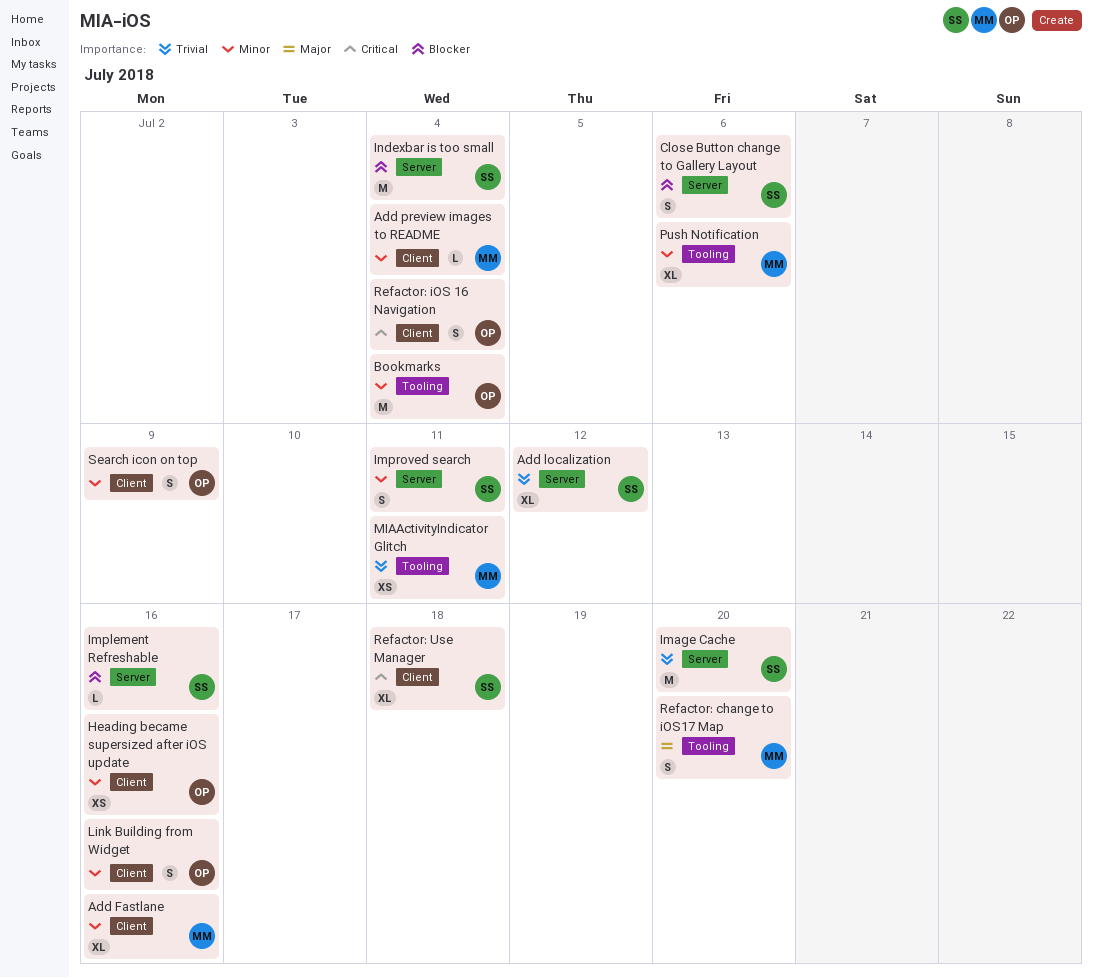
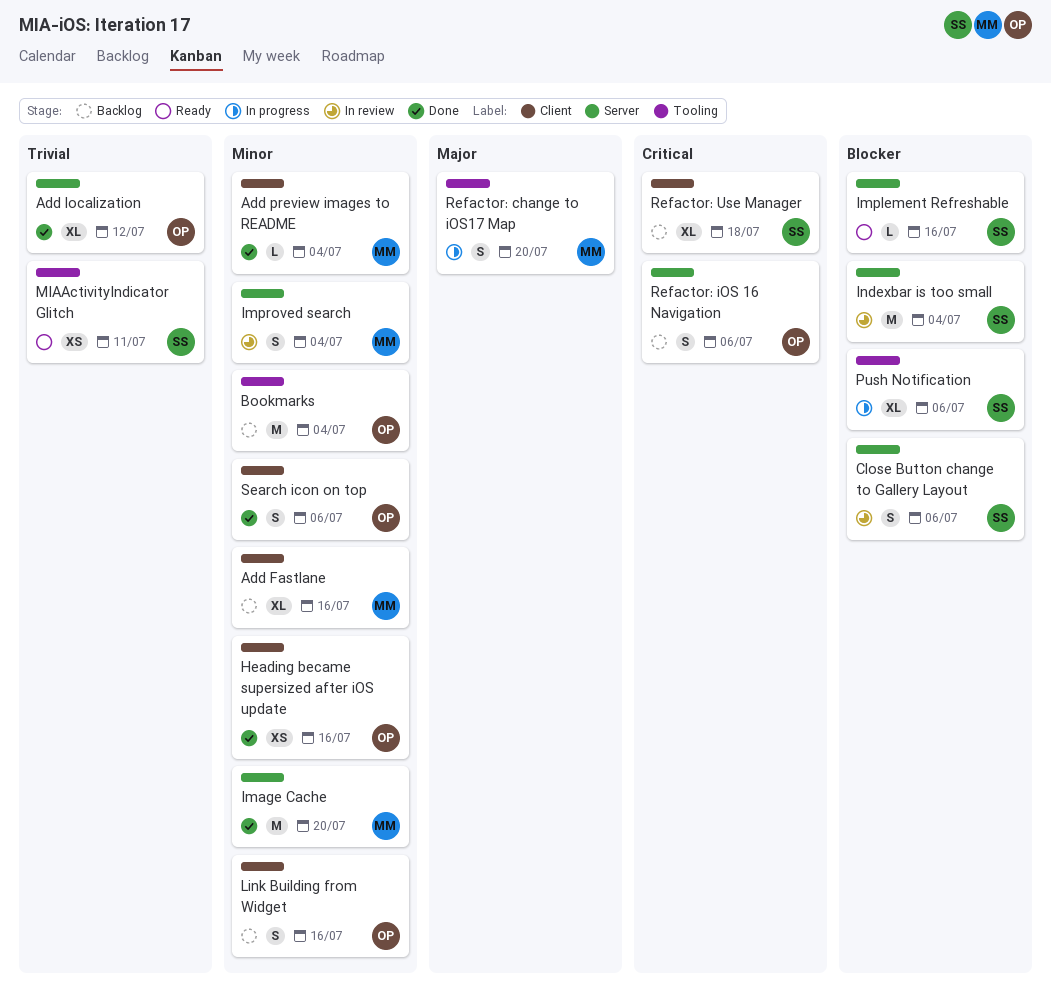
Add localization, owner: SS -> OP
Image Cache, owner: SS -> MM
Image Cache, priority: Trivial -> Minor
Improved search, owner: SS -> MM
Improved search, due: Jul 11 -> Jul 4
MIAActivityIndicator Glitch, owner: MM -> SS
Push Notification, owner: MM -> SS
Push Notification, priority: Minor -> Blocker
Refactor: iOS 16 Navigation, label: Client -> Server
Refactor: iOS 16 Navigation, due: Jul 4 -> Jul 6
Search icon on top, due: Jul 9 -> Jul 6

